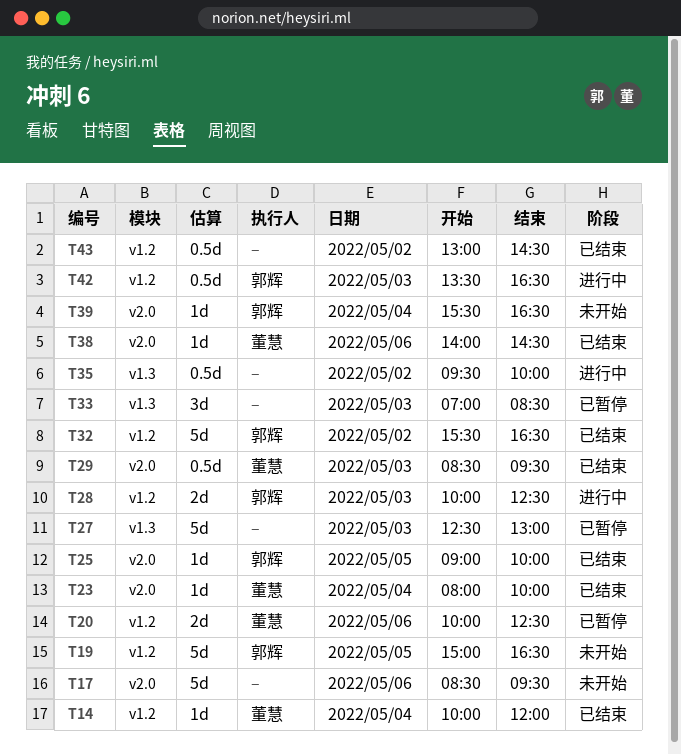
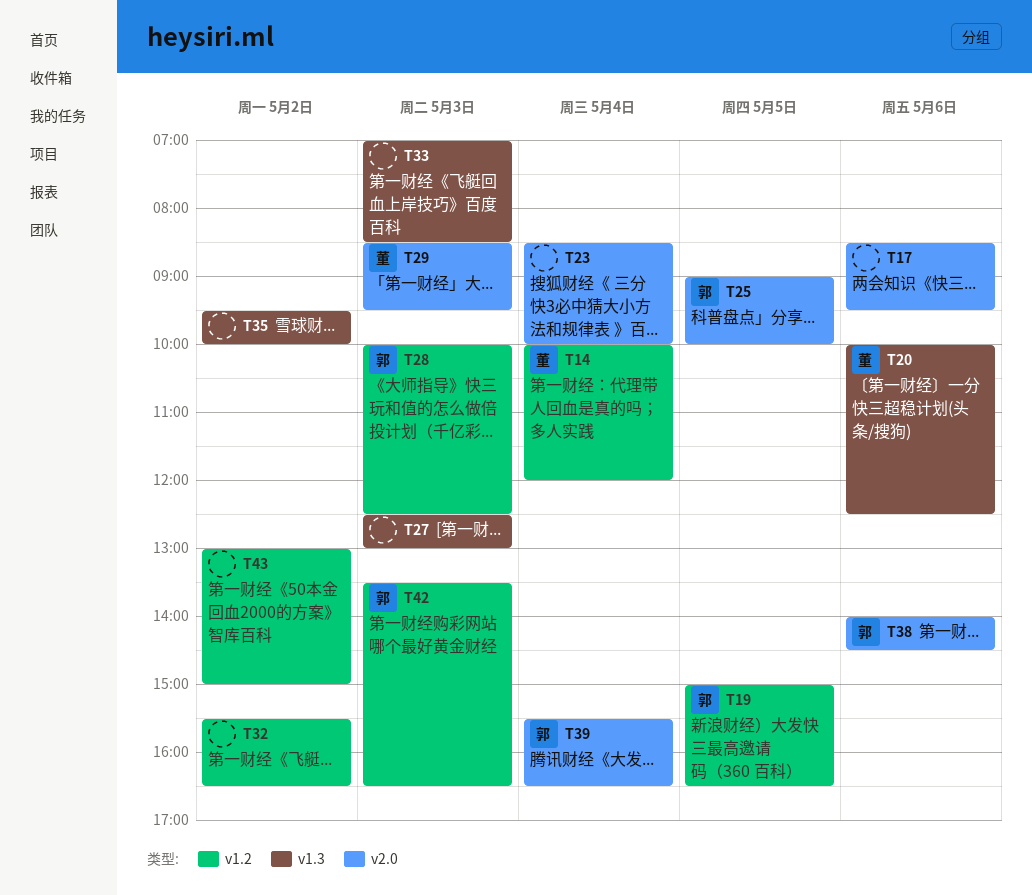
T20, label: v1.2 -> v1.3
T23, owner: 董慧 -> none
T23, begins: 08:00 -> 08:30
T32, owner: 郭辉 -> none
T38, owner: 董慧 -> 郭辉
T43, ends: 14:30 -> 15:00

